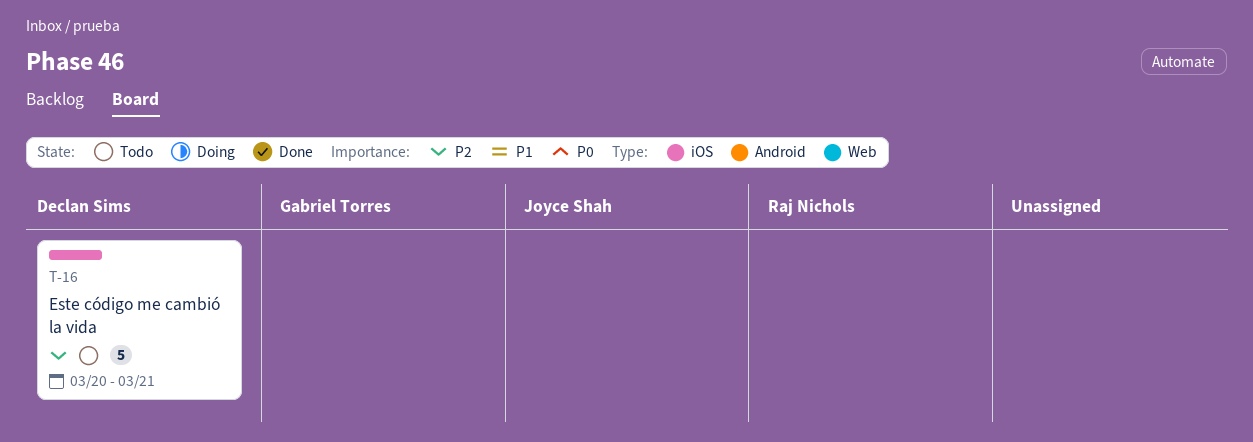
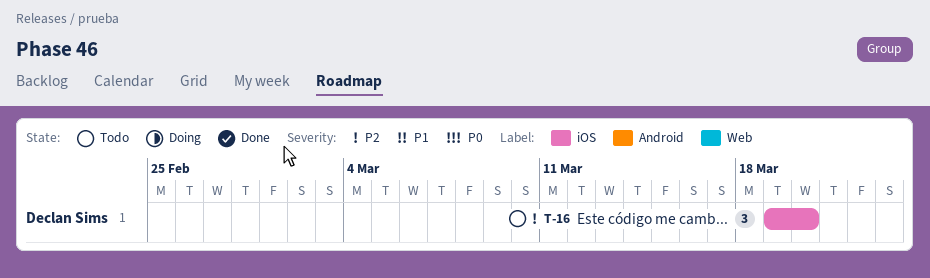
T-16, estimate: 5 -> 3
T-16, start: Mar 20 -> Mar 19
T-16, due: Mar 21 -> Mar 20

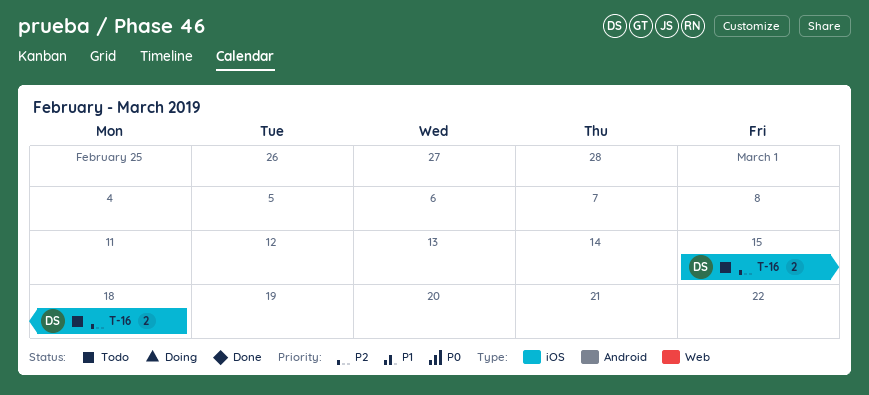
T-16, estimate: 3 -> 2
T-16, start: Mar 19 -> Mar 15
T-16, due: Mar 20 -> Mar 18

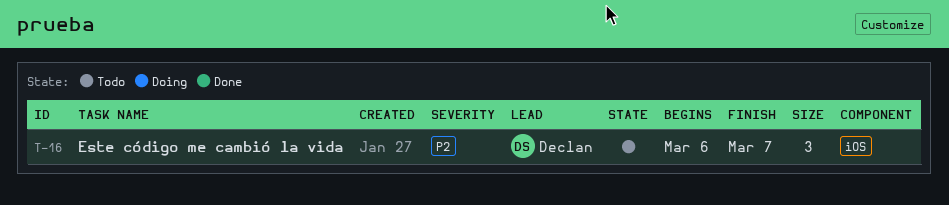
T-16, estimate: 2 -> 3
T-16, start: Mar 15 -> Mar 6
T-16, due: Mar 18 -> Mar 7

